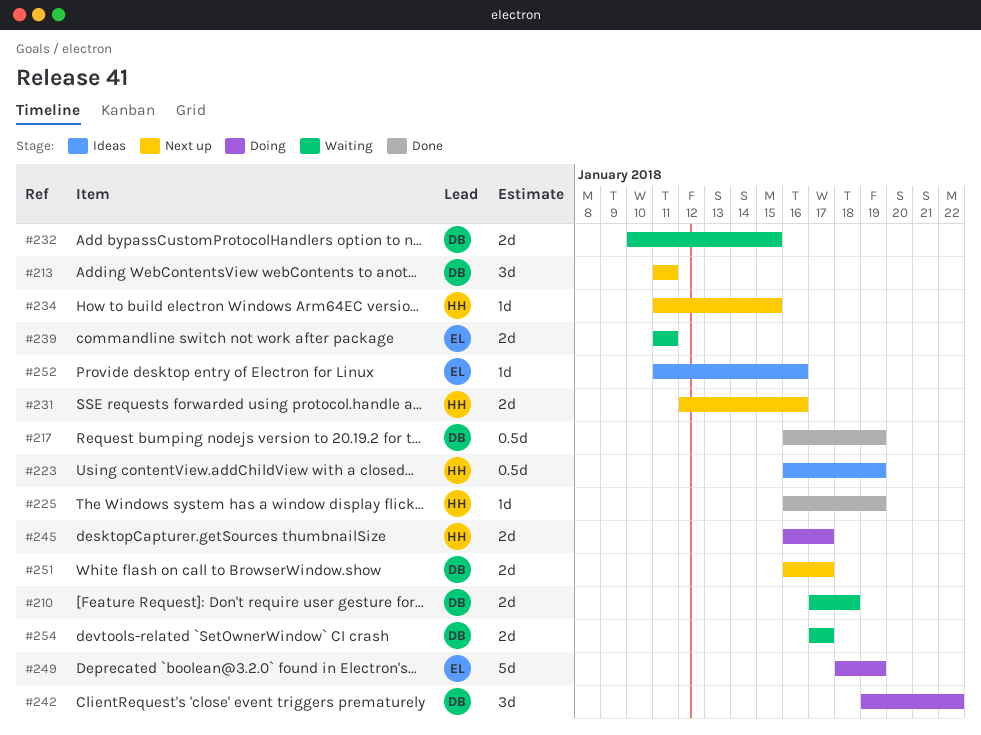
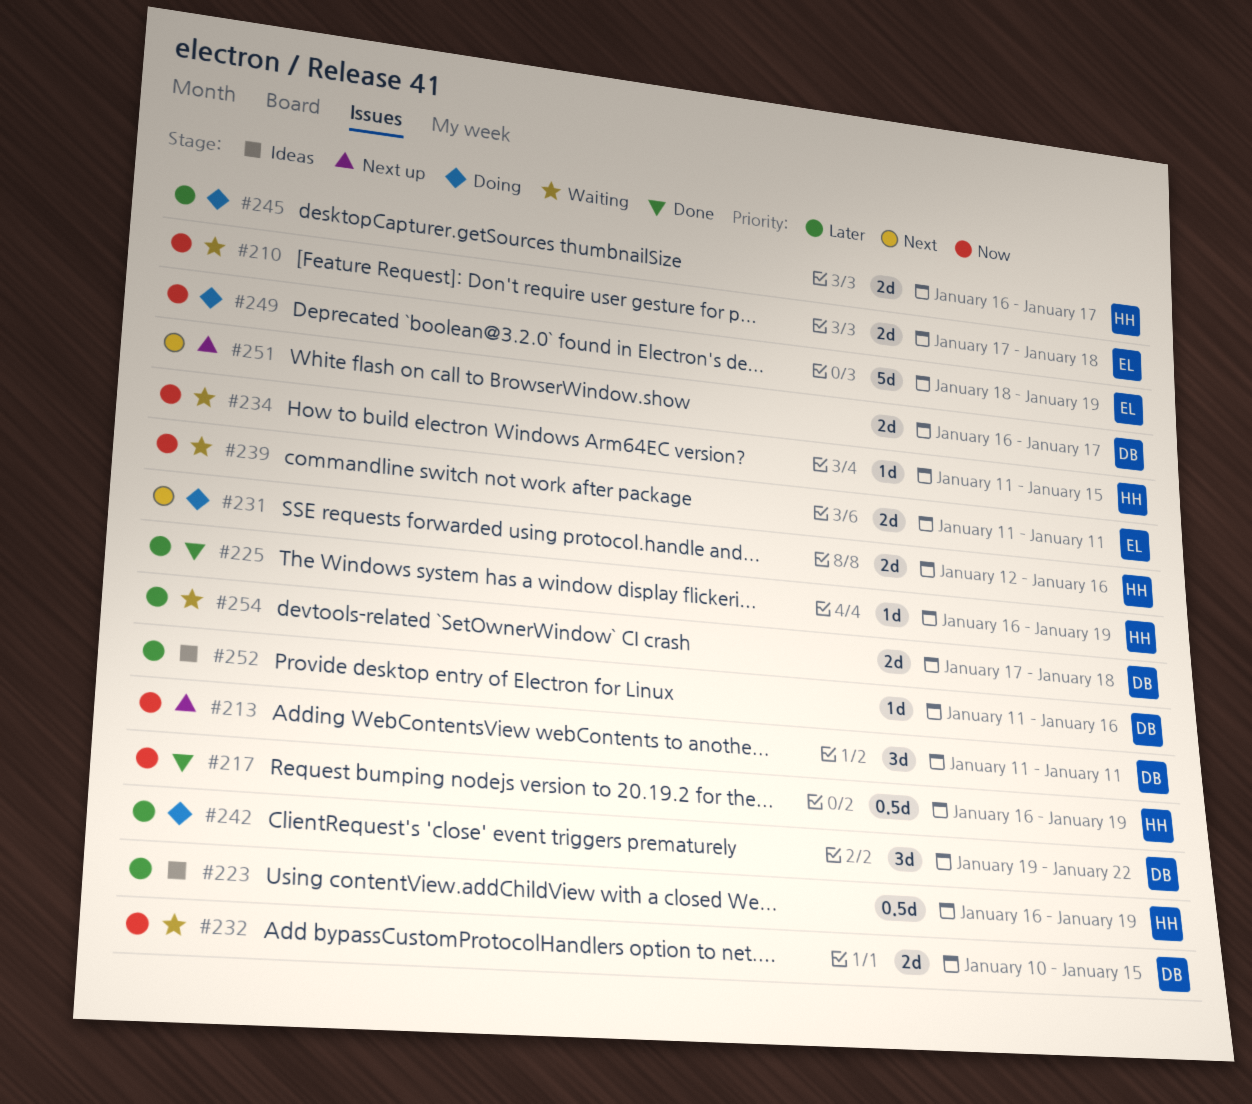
#210, owner: DB -> EL
#217, owner: DB -> HH
#231, status: Next up -> Doing
#234, status: Next up -> Waiting
#252, owner: EL -> DB
#254, due: Jan 17 -> Jan 18

